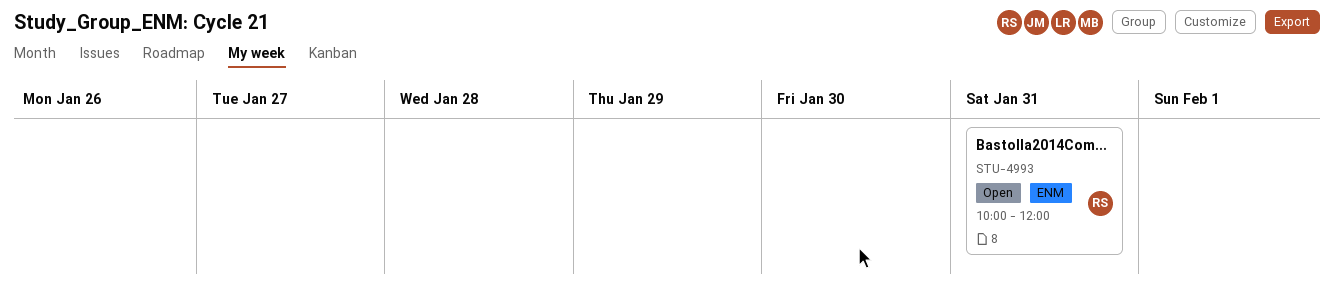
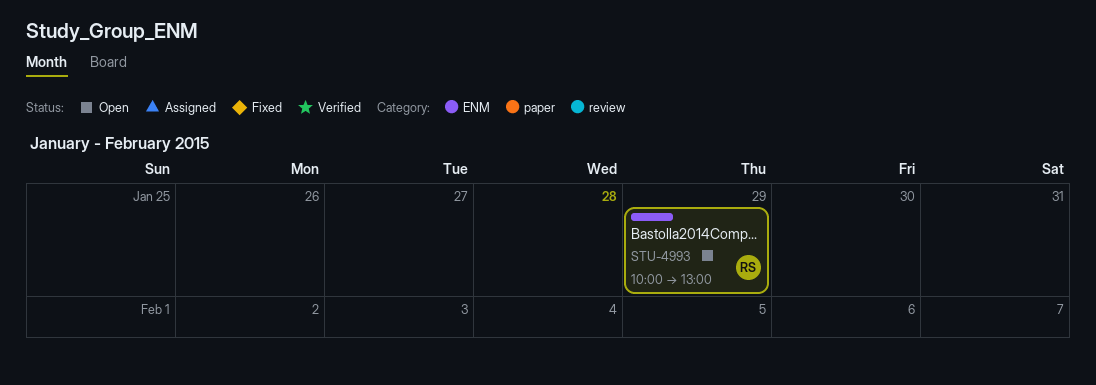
STU-4993, day: Jan 31 -> Jan 29
STU-4993, ends: 12:00 -> 13:00

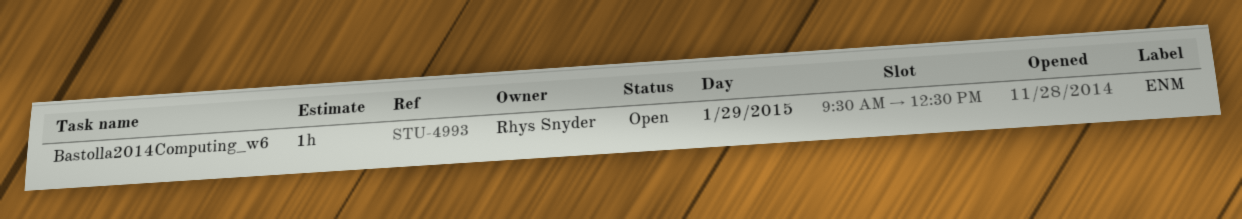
STU-4993, begins: 10:00 -> 09:30
STU-4993, ends: 13:00 -> 12:30

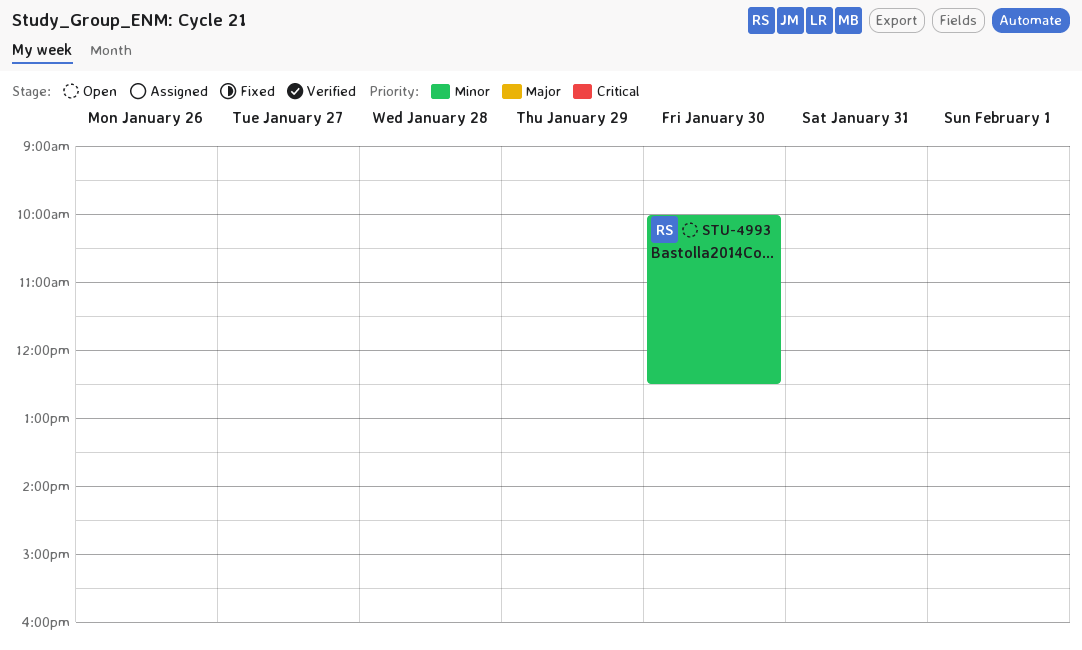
STU-4993, day: Jan 29 -> Jan 30
STU-4993, begins: 09:30 -> 10:00

